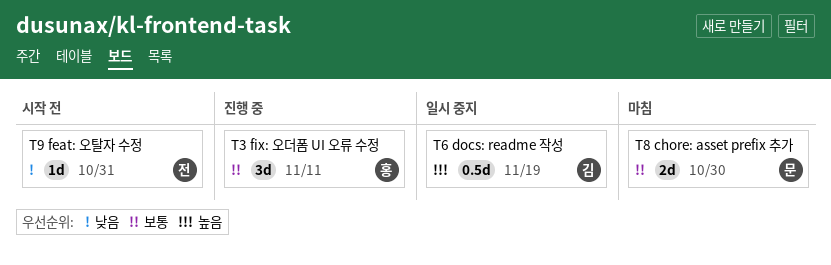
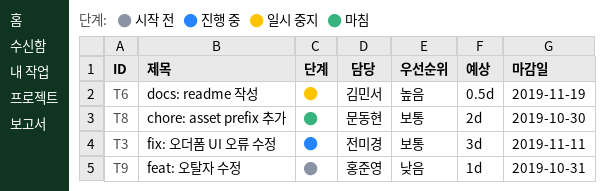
T3, owner: 홍준영 -> 전미경
T9, owner: 전미경 -> 홍준영

